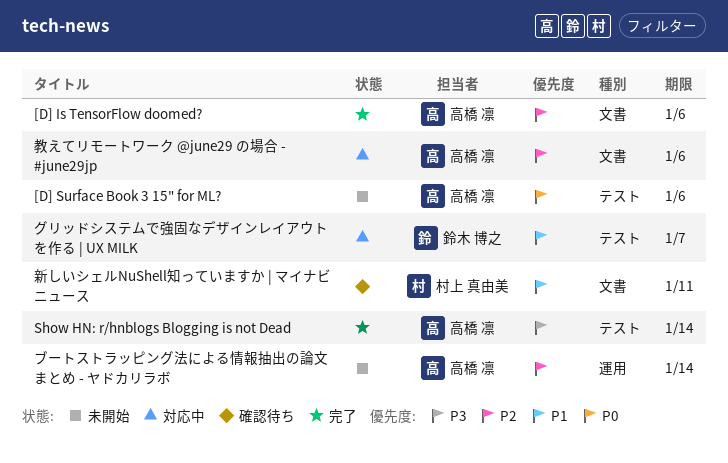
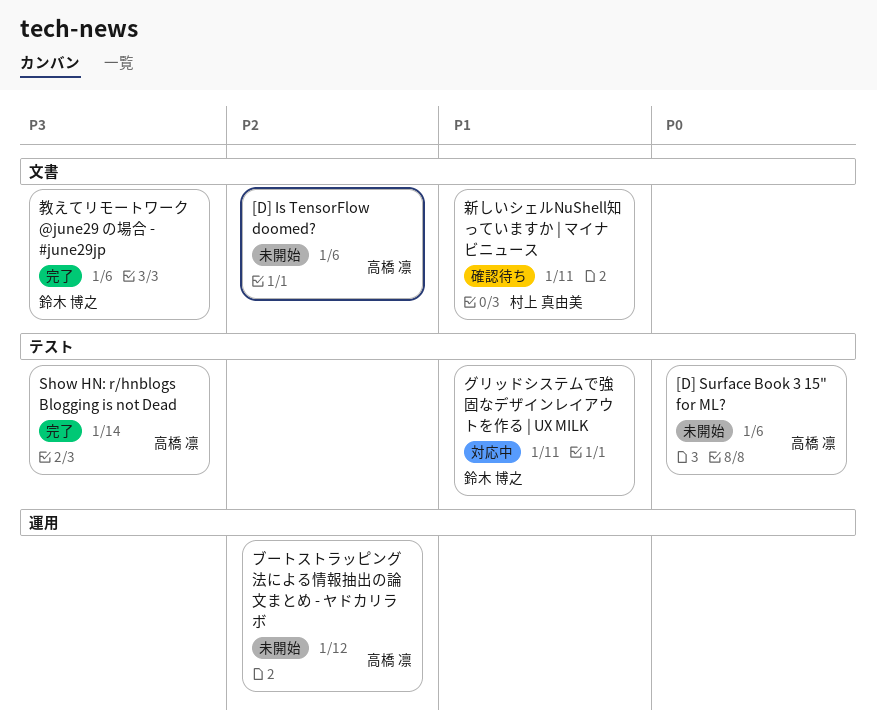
[D] Is TensorFlow doomed?, status: 完了 -> 未開始
グリッドシステムで強固なデザインレイアウトを作る | UX MILK, due: Jan 7 -> Jan 11
ブートストラッピング法による情報抽出の論文まとめ - ヤドカリラボ, due: Jan 14 -> Jan 12
教えてリモートワーク @june29 の場合 - #june29jp, status: 対応中 -> 完了
教えてリモートワーク @june29 の場合 - #june29jp, owner: 高橋 凛 -> 鈴木 博之
教えてリモートワーク @june29 の場合 - #june29jp, priority: P2 -> P3

